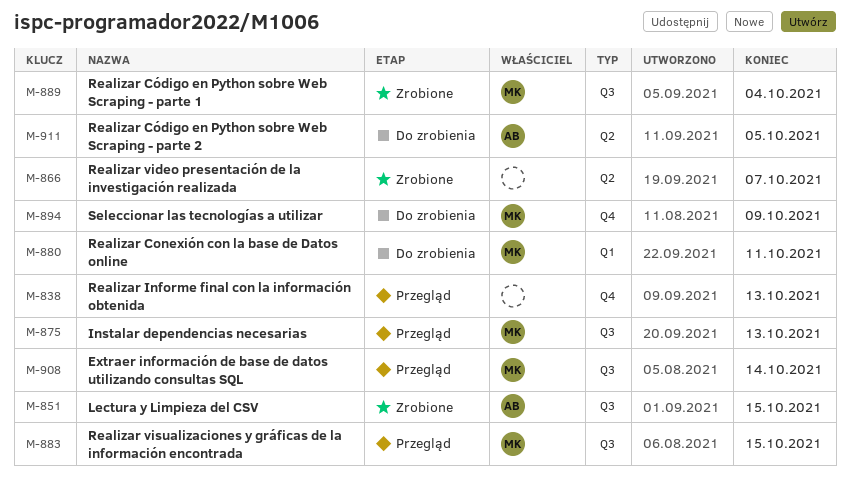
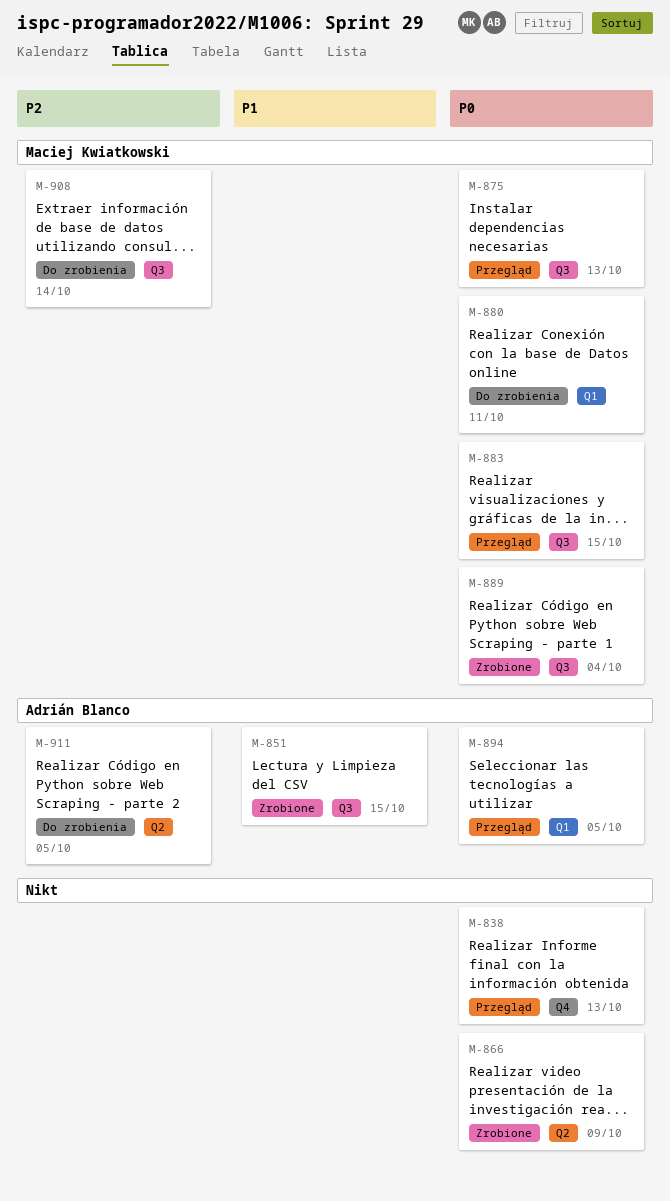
M-866, due: Oct 7 -> Oct 9
M-894, status: Do zrobienia -> Przegląd
M-894, owner: Maciej Kwiatkowski -> Adrián Blanco
M-894, label: Q4 -> Q1
M-894, due: Oct 9 -> Oct 5
M-908, status: Przegląd -> Do zrobienia

